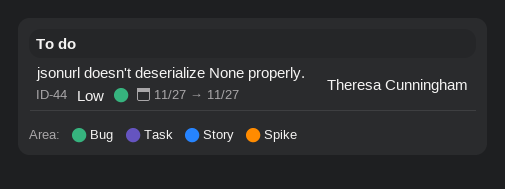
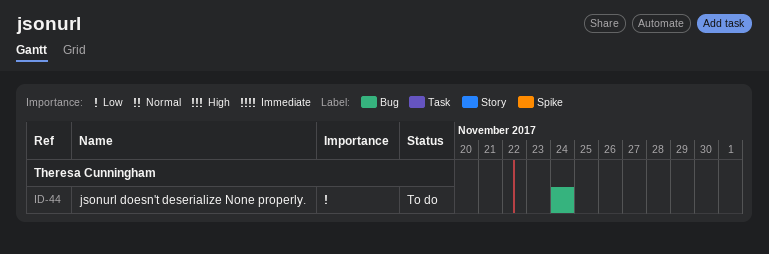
ID-44, start: Nov 27 -> Nov 24
ID-44, due: Nov 27 -> Nov 24

